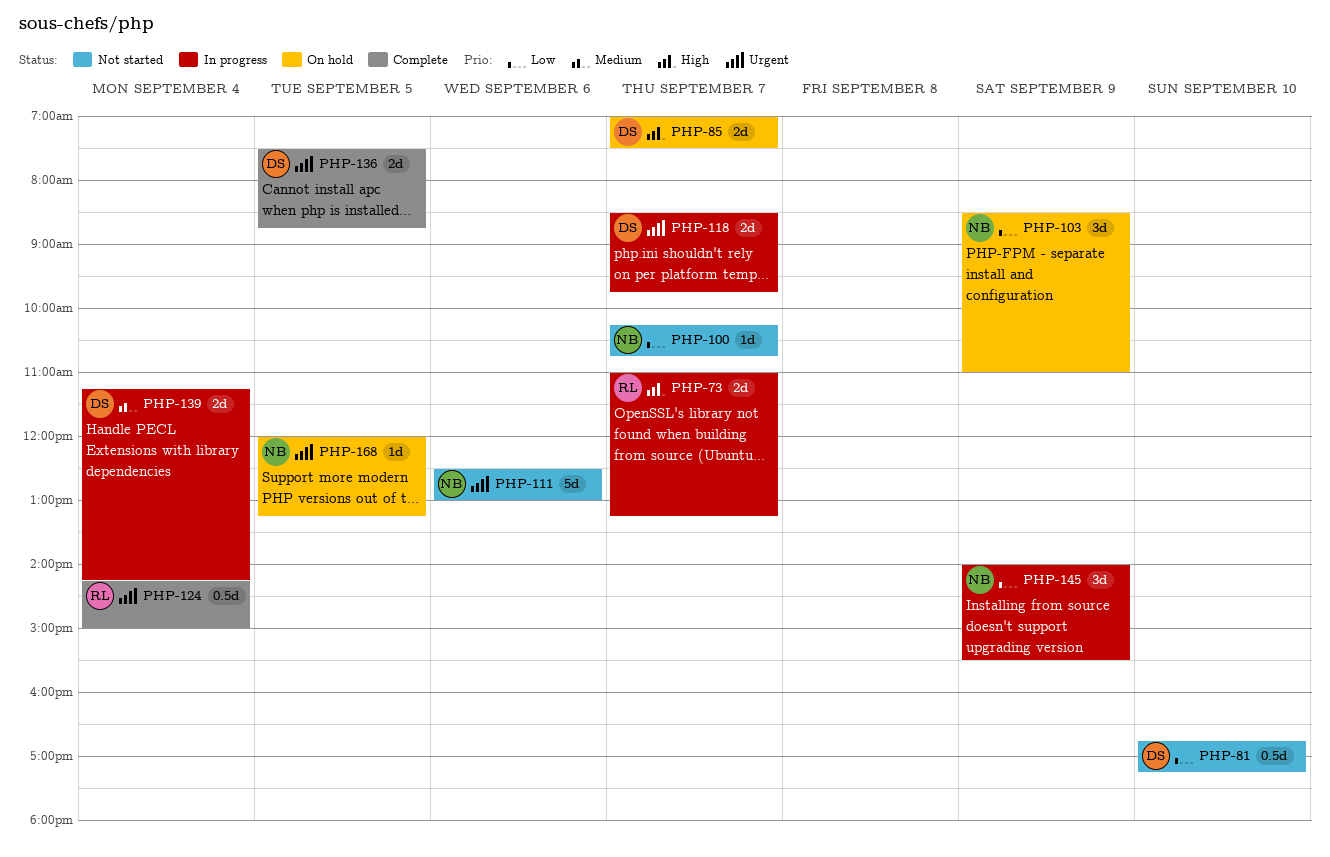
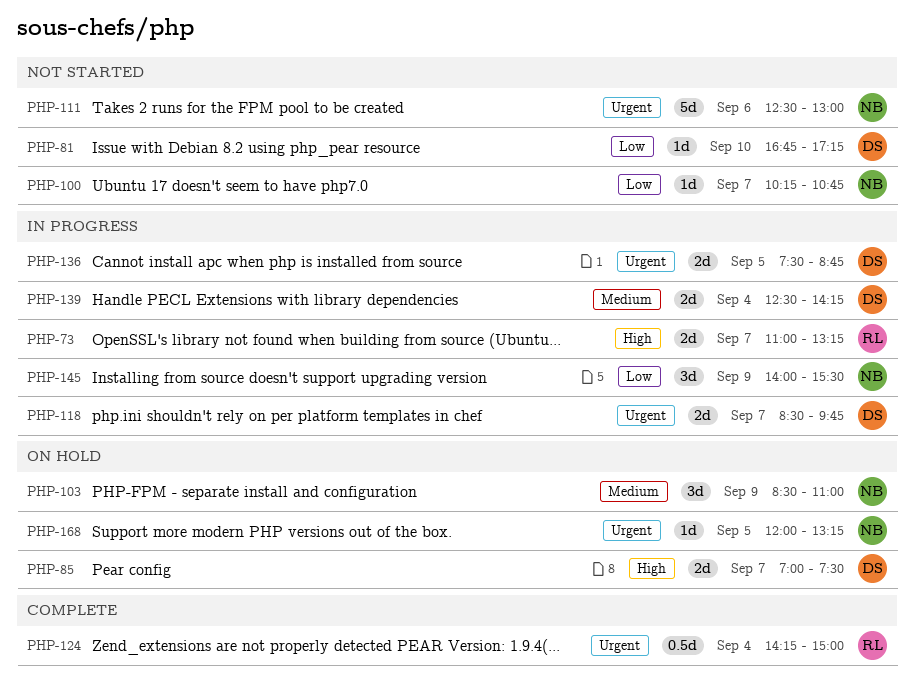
PHP-81, estimate: 0.5d -> 1d
PHP-103, priority: Low -> Medium
PHP-136, status: Complete -> In progress
PHP-139, begins: 11:15 -> 12:30

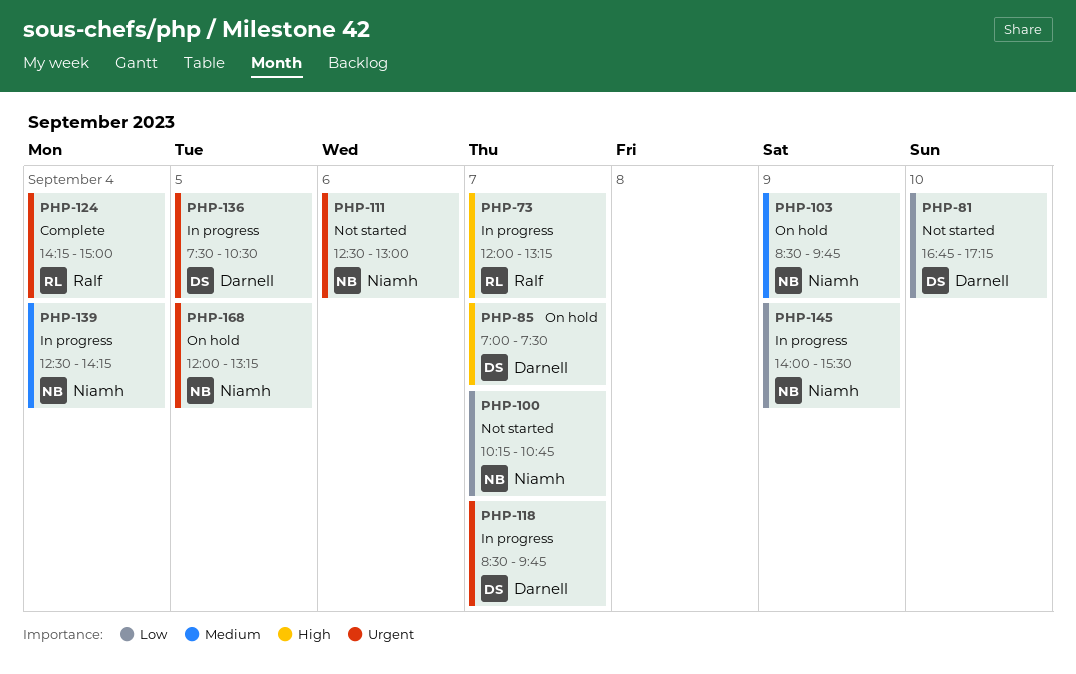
PHP-73, begins: 11:00 -> 12:00
PHP-103, ends: 11:00 -> 09:45
PHP-136, ends: 08:45 -> 10:30
PHP-139, owner: Darnell -> Niamh

